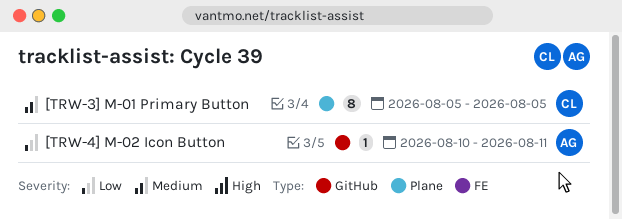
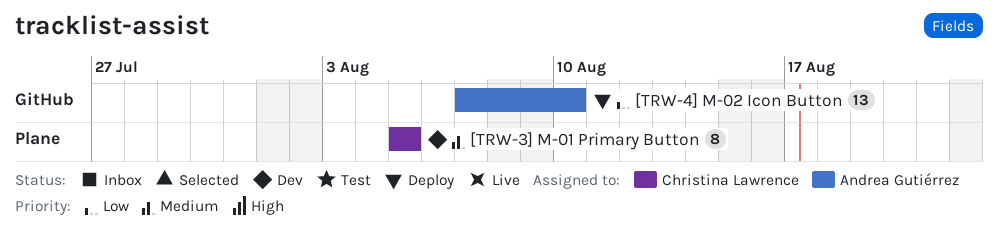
[TRW-4] M-02 Icon Button, estimate: 1 -> 13
[TRW-4] M-02 Icon Button, start: Aug 10 -> Aug 7
[TRW-4] M-02 Icon Button, due: Aug 11 -> Aug 10

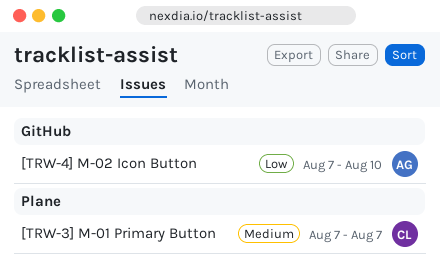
[TRW-3] M-01 Primary Button, start: Aug 5 -> Aug 7
[TRW-3] M-01 Primary Button, due: Aug 5 -> Aug 7

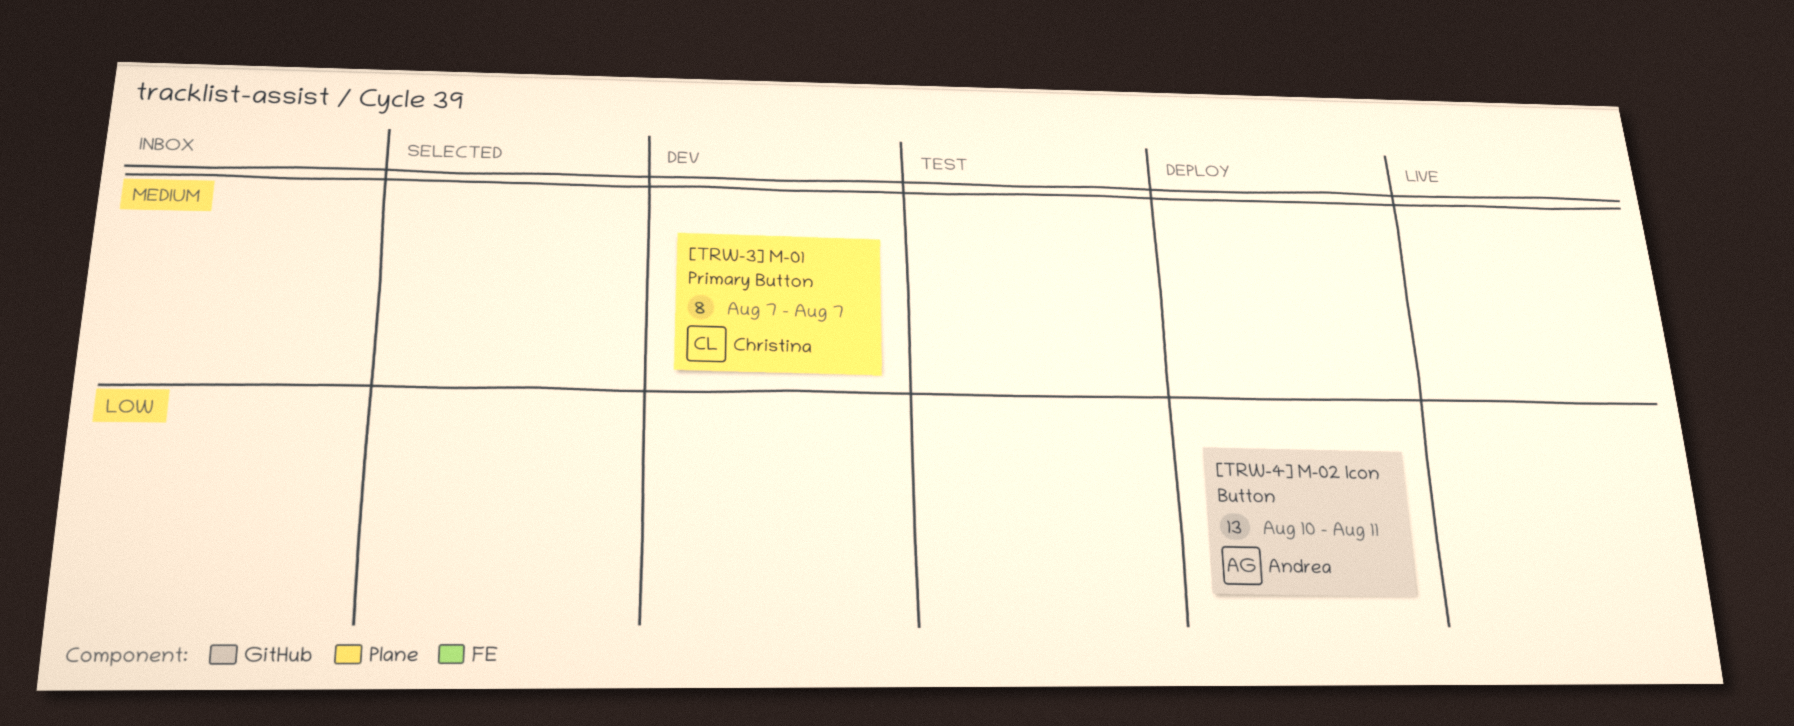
[TRW-4] M-02 Icon Button, start: Aug 7 -> Aug 10
[TRW-4] M-02 Icon Button, due: Aug 10 -> Aug 11

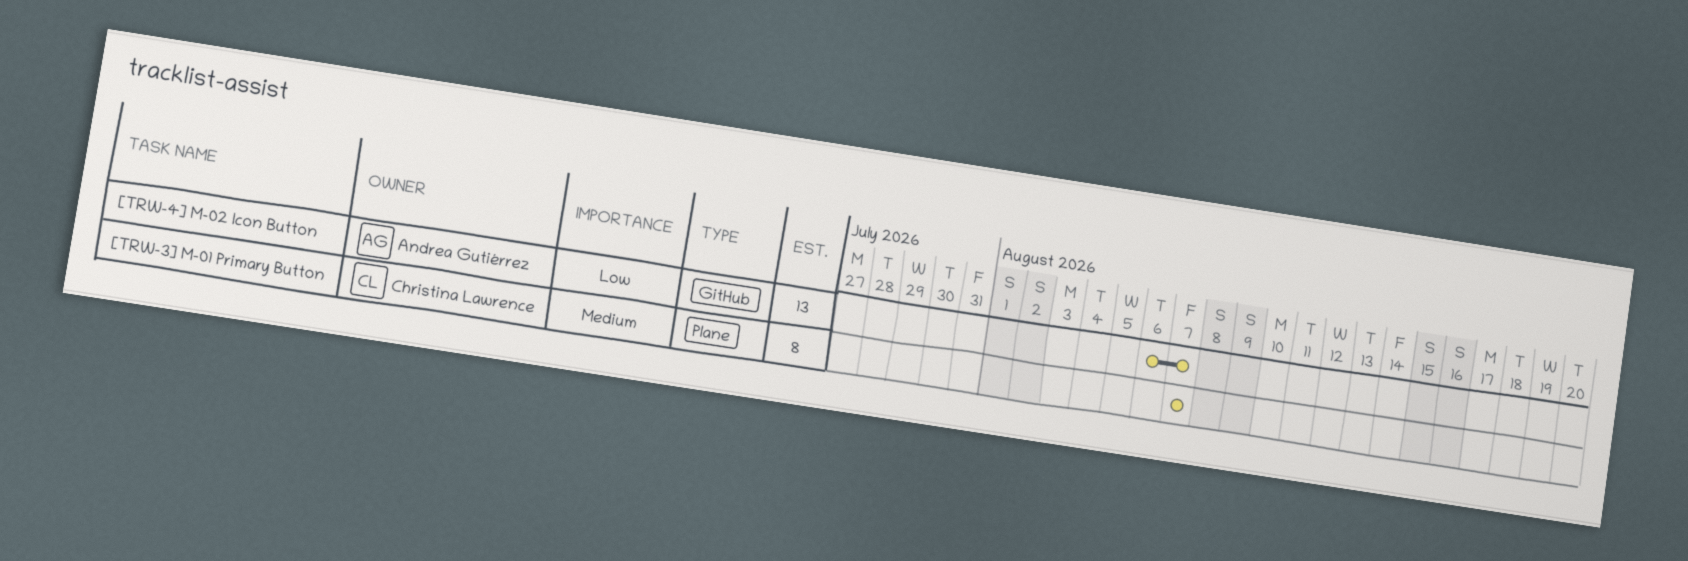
[TRW-4] M-02 Icon Button, start: Aug 10 -> Aug 6
[TRW-4] M-02 Icon Button, due: Aug 11 -> Aug 7

